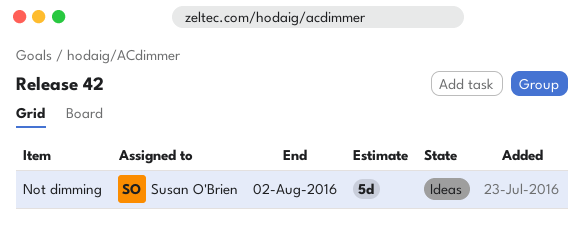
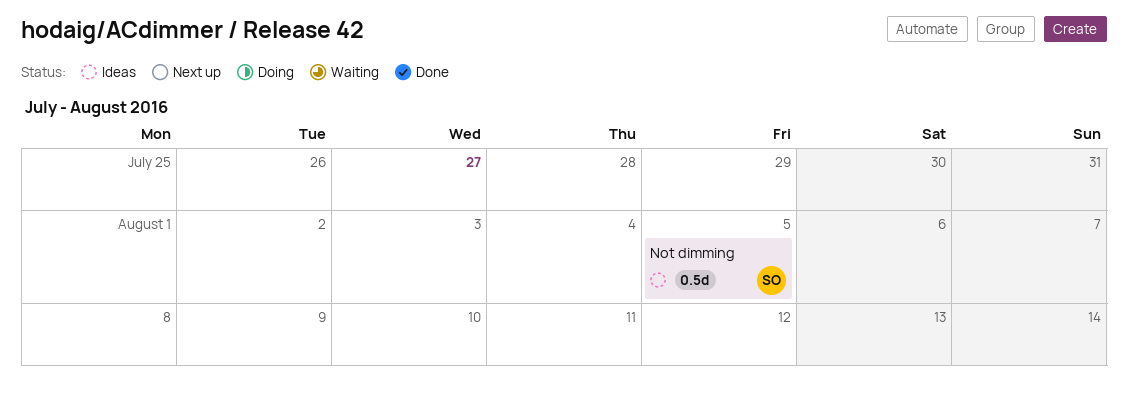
Not dimming, estimate: 5d -> 0.5d
Not dimming, due: Aug 2 -> Aug 5

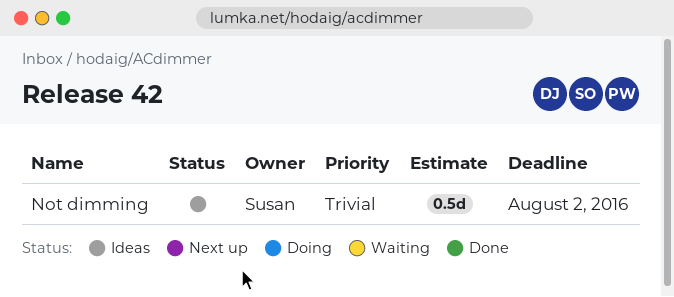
Not dimming, due: Aug 5 -> Aug 2

